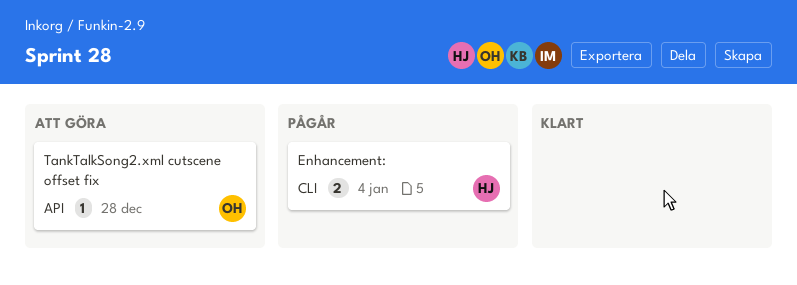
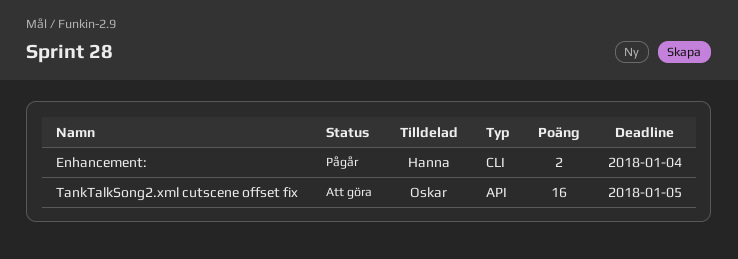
TankTalkSong2.xml cutscene offset fix, estimate: 1 -> 16
TankTalkSong2.xml cutscene offset fix, due: Dec 28 -> Jan 5

